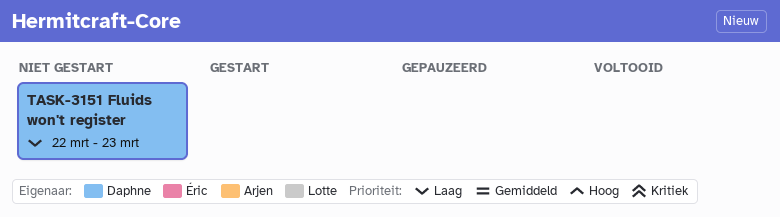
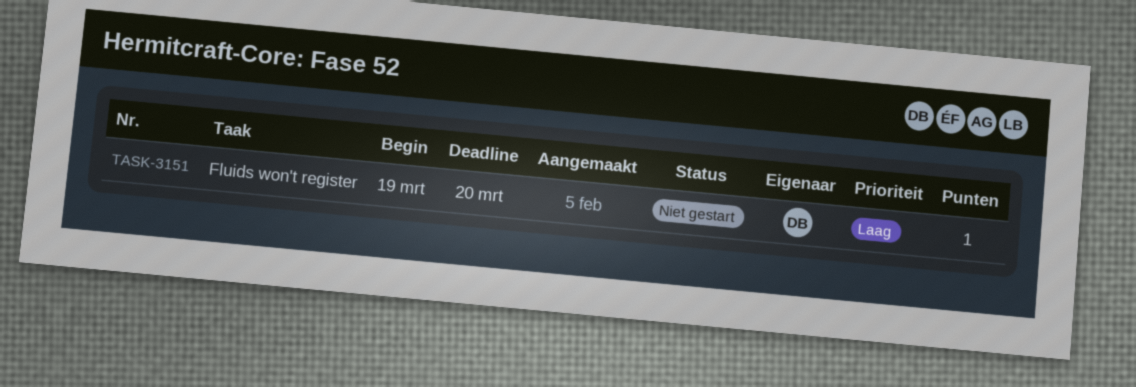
TASK-3151, start: Mar 22 -> Mar 19
TASK-3151, due: Mar 23 -> Mar 20

